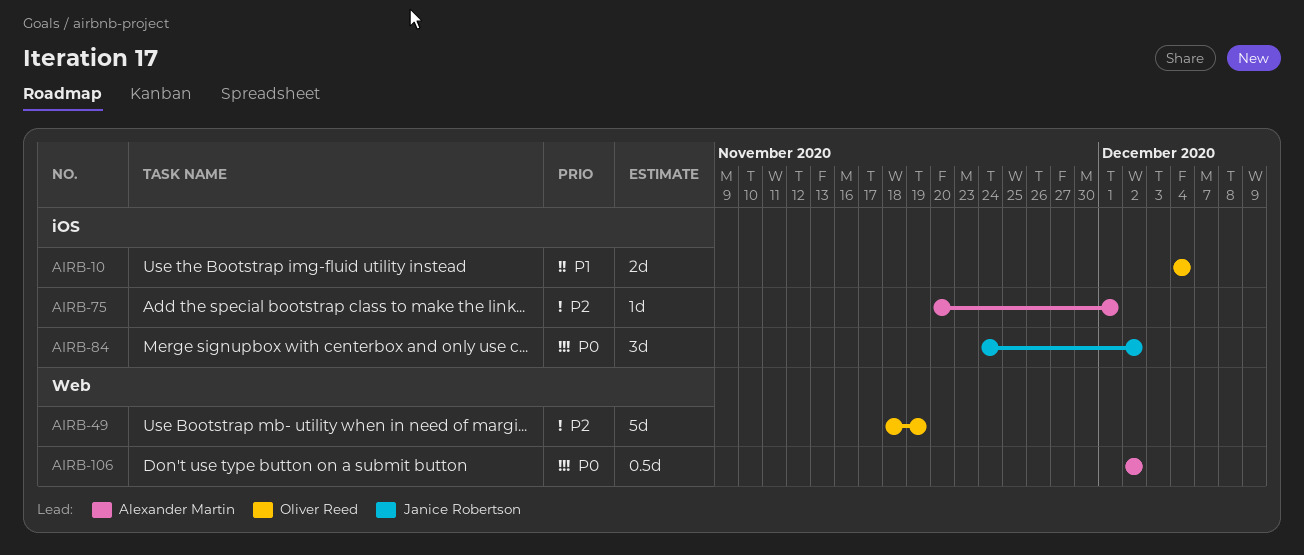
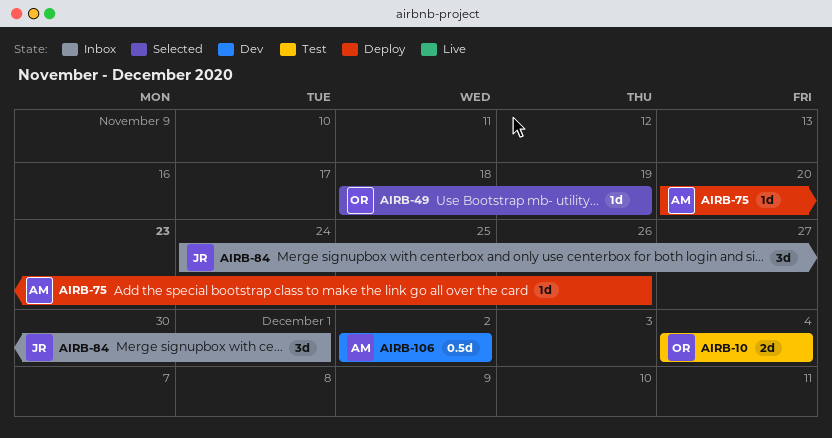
AIRB-49, estimate: 5d -> 1d
AIRB-75, due: Dec 1 -> Nov 26
AIRB-84, due: Dec 2 -> Dec 1

